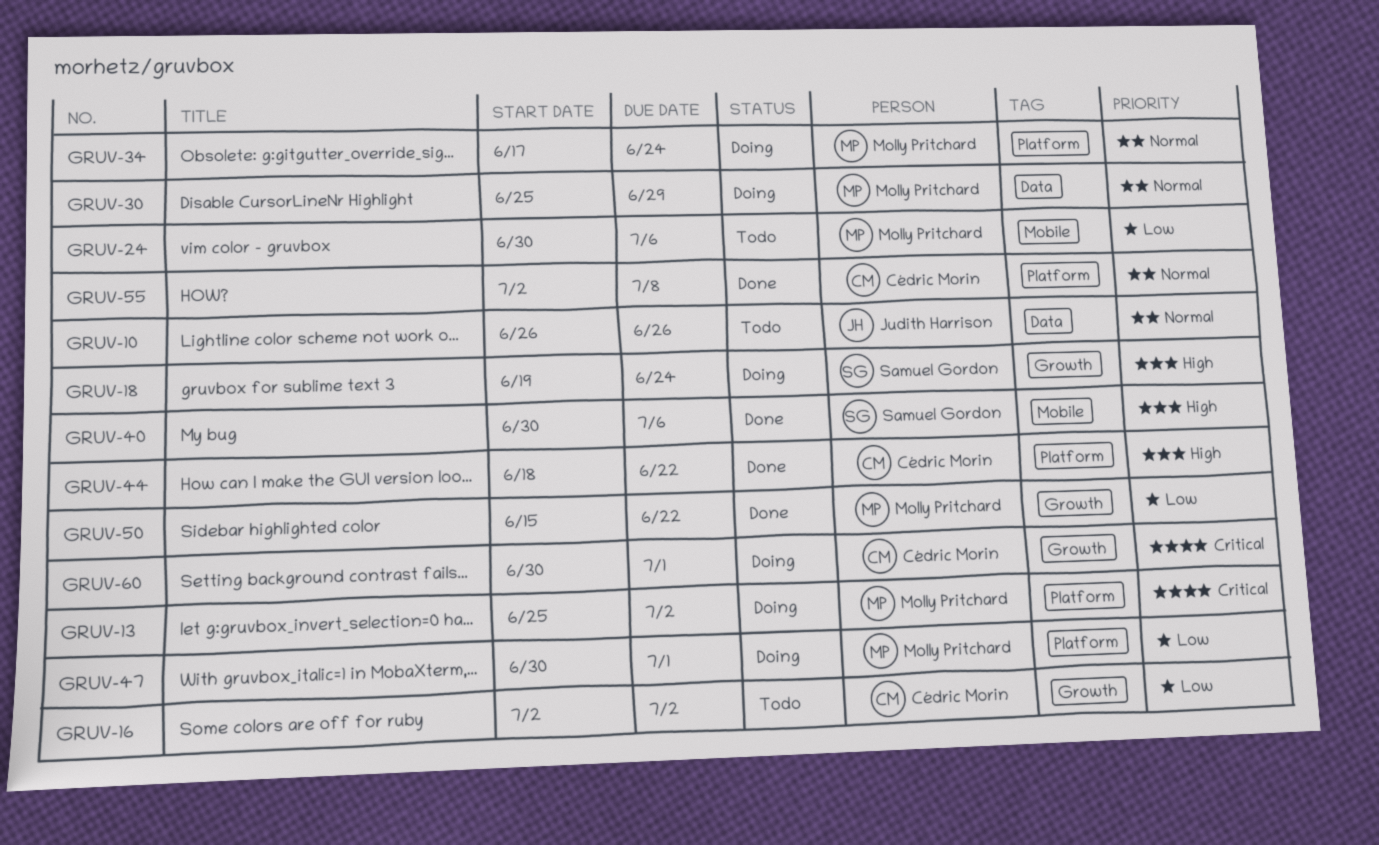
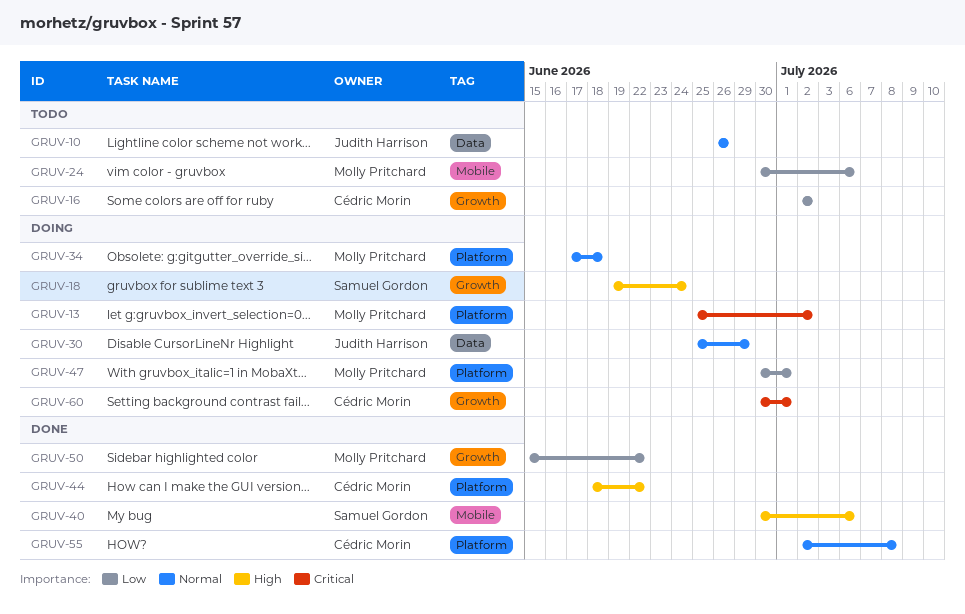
GRUV-30, owner: Molly Pritchard -> Judith Harrison
GRUV-34, due: Jun 24 -> Jun 18

